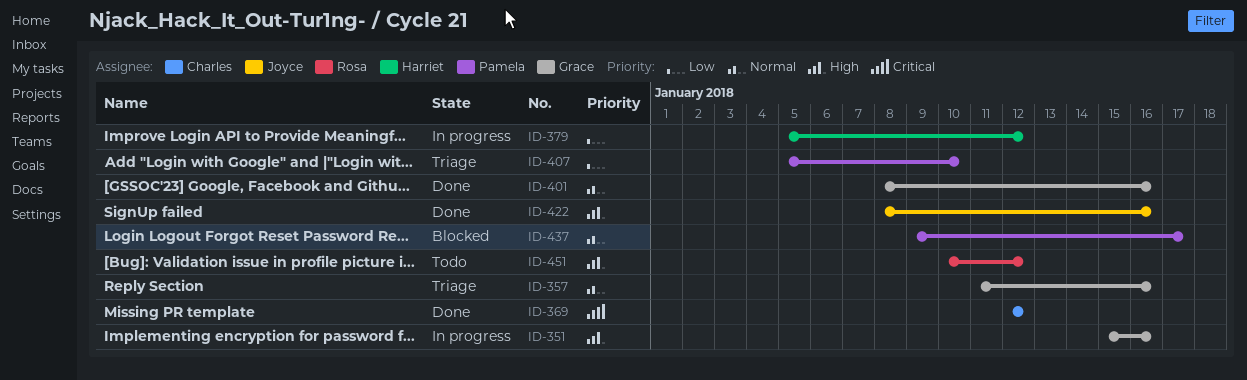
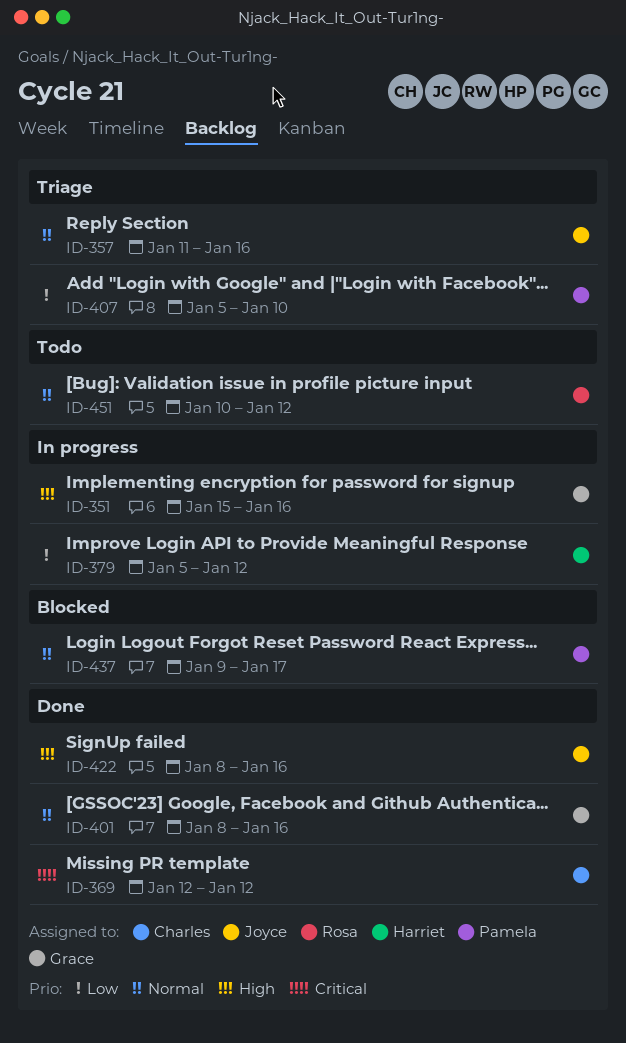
ID-357, owner: Grace -> Joyce
ID-451, priority: High -> Normal

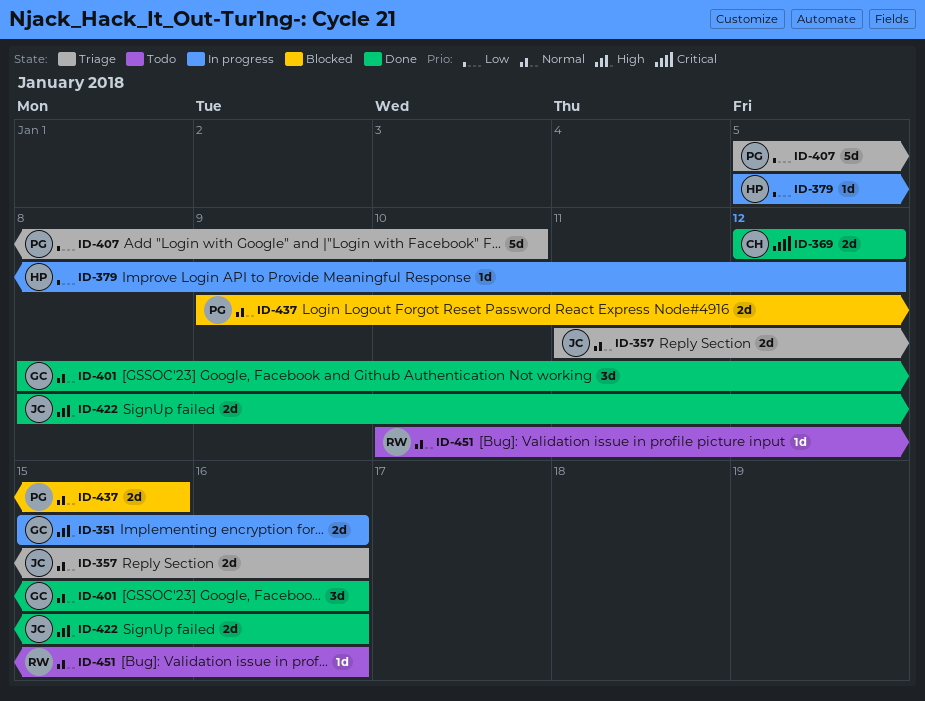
ID-437, due: Jan 17 -> Jan 15
ID-451, due: Jan 12 -> Jan 16

